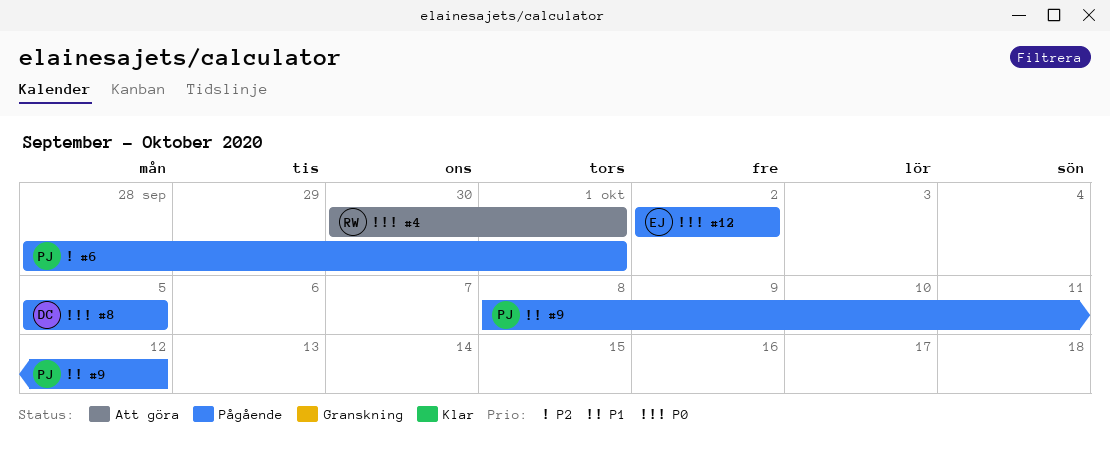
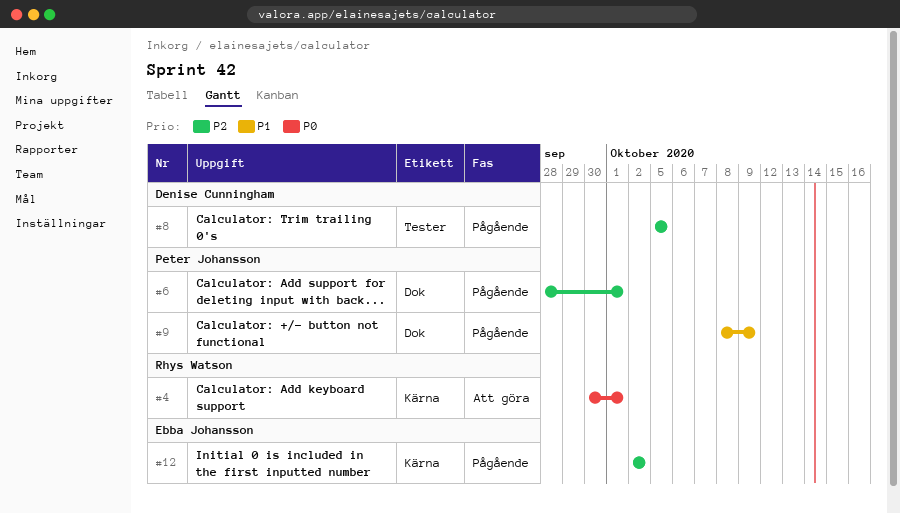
#8, priority: P0 -> P2
#9, due: Oct 12 -> Oct 9
#12, priority: P0 -> P2

